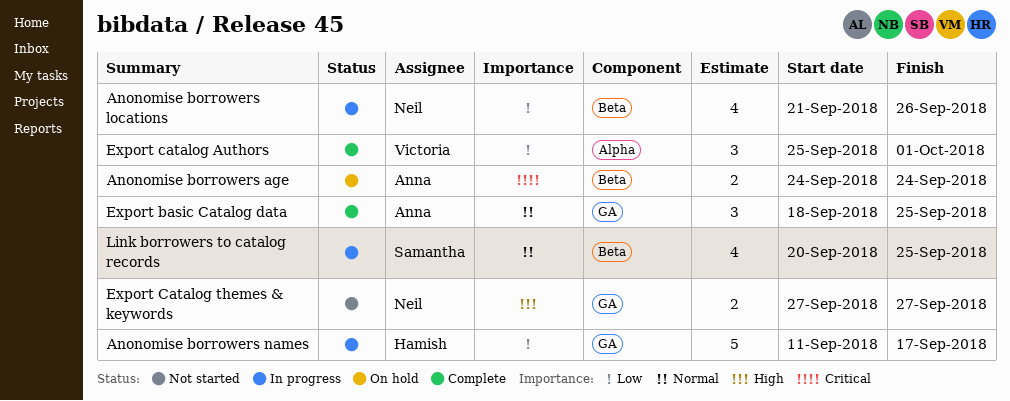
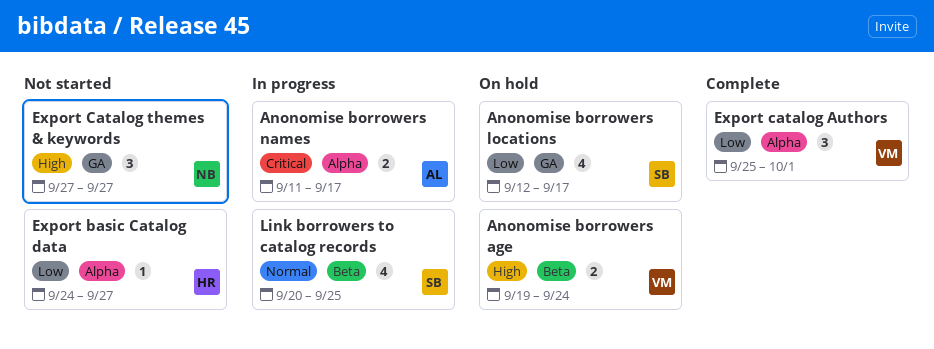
Anonomise borrowers age, owner: Anna -> Victoria
Anonomise borrowers age, priority: Critical -> High
Anonomise borrowers age, start: Sep 24 -> Sep 19
Anonomise borrowers locations, status: In progress -> On hold
Anonomise borrowers locations, owner: Neil -> Samantha
Anonomise borrowers locations, label: Beta -> GA
Anonomise borrowers locations, start: Sep 21 -> Sep 12
Anonomise borrowers locations, due: Sep 26 -> Sep 17
Anonomise borrowers names, owner: Hamish -> Anna
Anonomise borrowers names, priority: Low -> Critical
Anonomise borrowers names, label: GA -> Alpha
Anonomise borrowers names, estimate: 5 -> 2
Export basic Catalog data, status: Complete -> Not started
Export basic Catalog data, owner: Anna -> Hamish
Export basic Catalog data, priority: Normal -> Low
Export basic Catalog data, label: GA -> Alpha
Export basic Catalog data, estimate: 3 -> 1
Export basic Catalog data, start: Sep 18 -> Sep 24
Export basic Catalog data, due: Sep 25 -> Sep 27
Export Catalog themes & keywords, estimate: 2 -> 3

